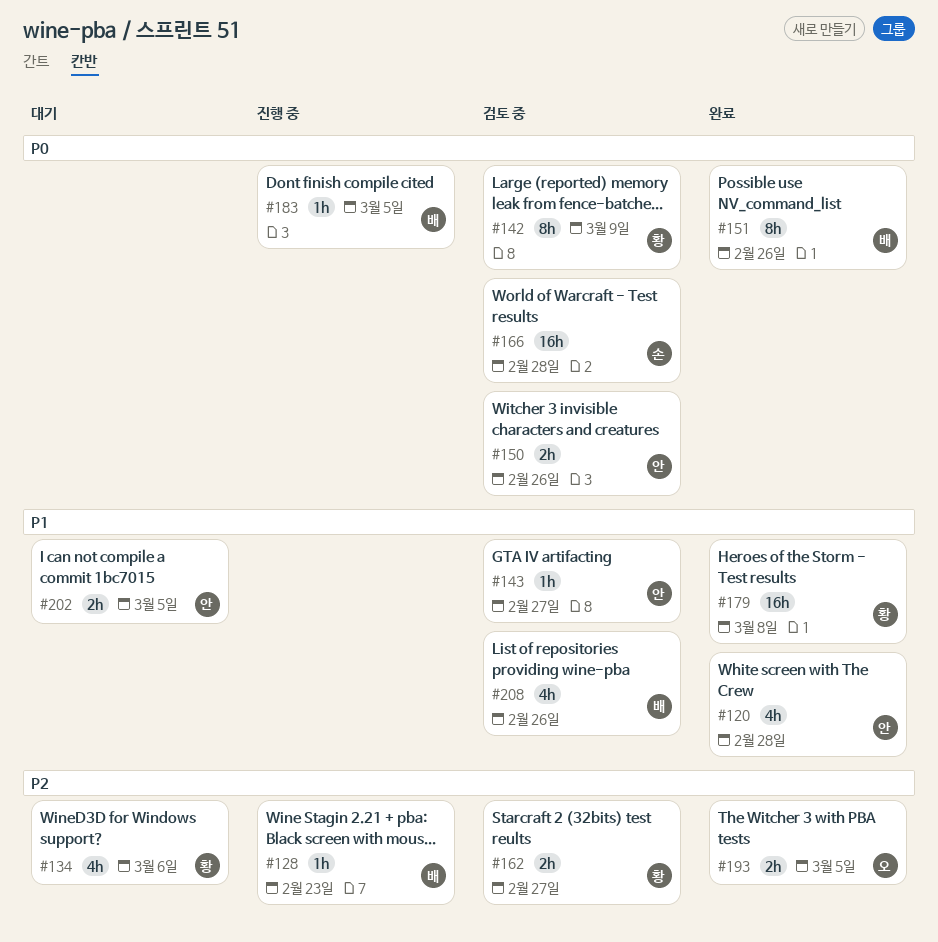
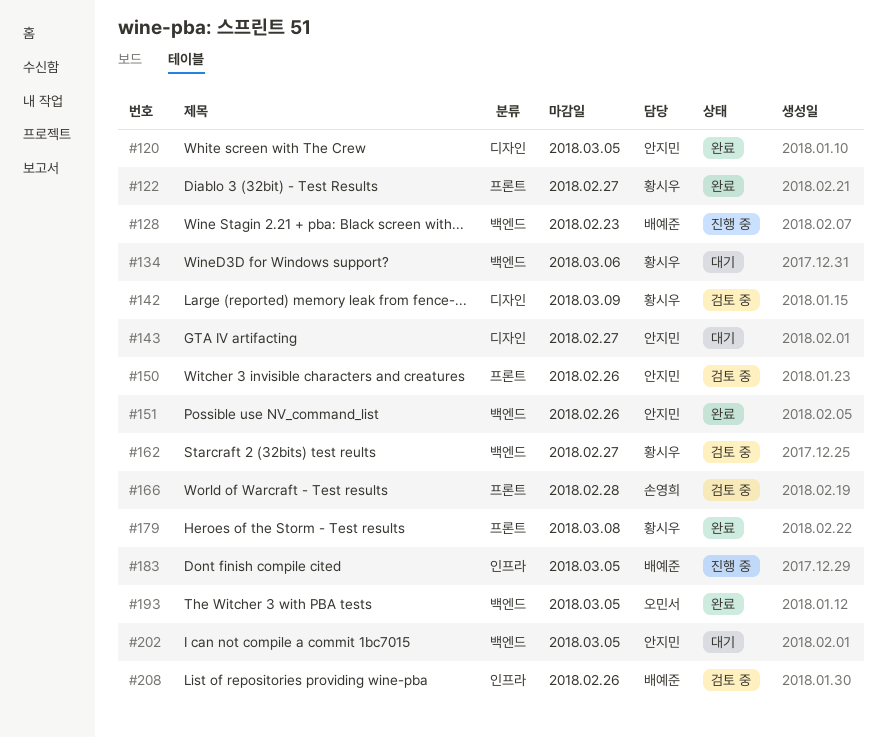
#120, due: Feb 28 -> Mar 5
#122: none -> present
#143, status: 검토 중 -> 대기
#151, owner: 배예준 -> 안지민

